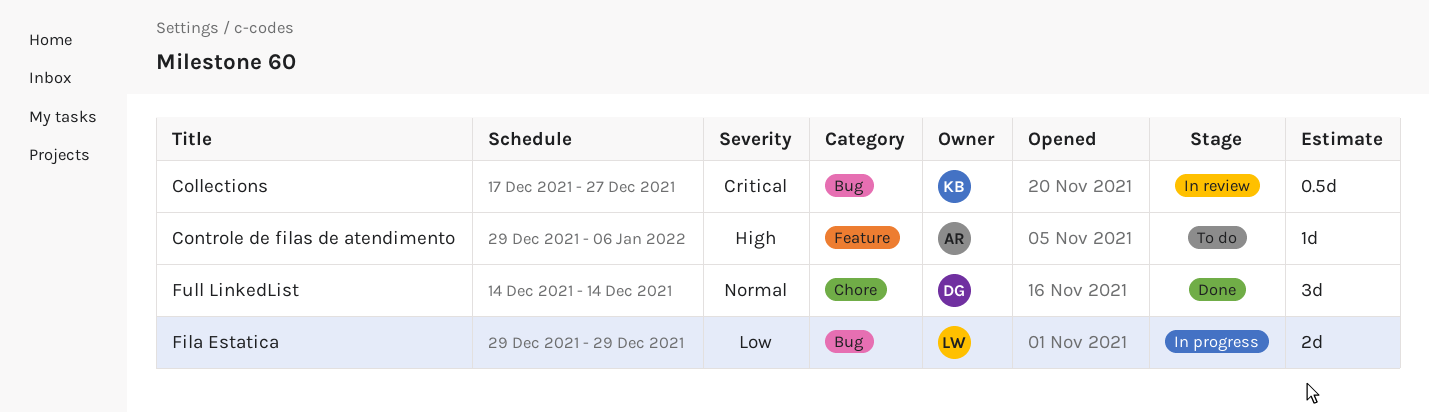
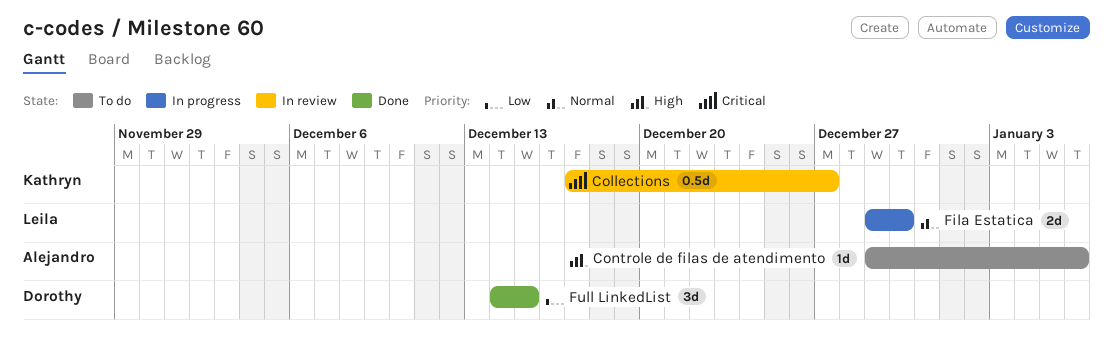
Fila Estatica, priority: Low -> Normal
Fila Estatica, due: Dec 29 -> Dec 30
Full LinkedList, priority: Normal -> Low
Full LinkedList, due: Dec 14 -> Dec 15

